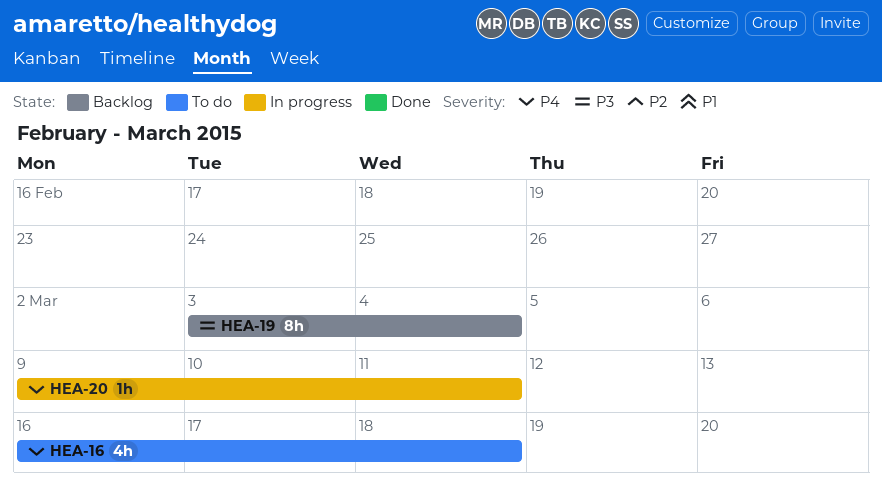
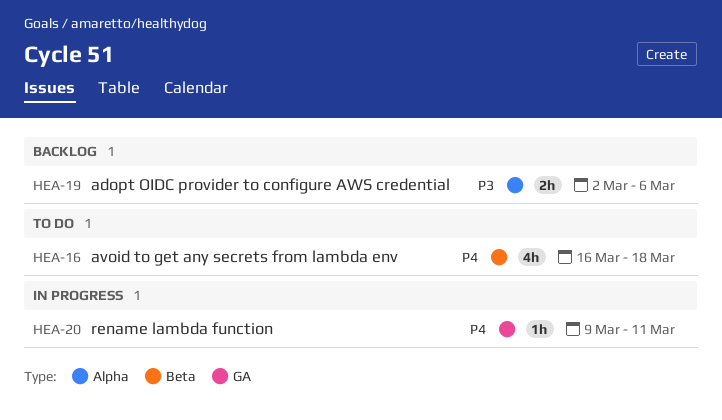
HEA-19, estimate: 8h -> 2h
HEA-19, start: Mar 3 -> Mar 2
HEA-19, due: Mar 4 -> Mar 6

